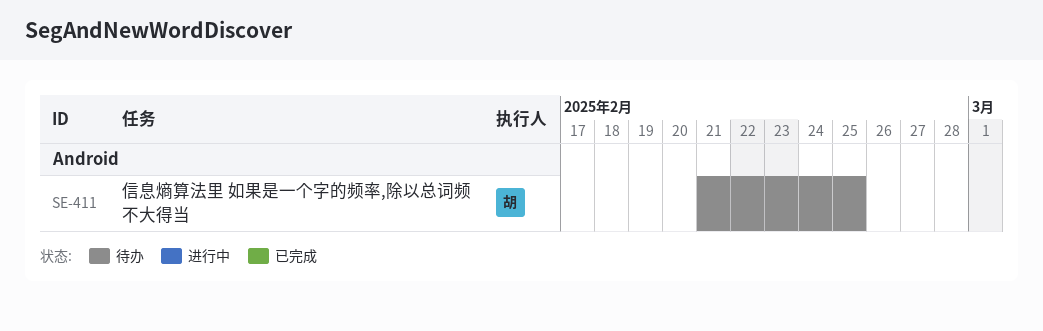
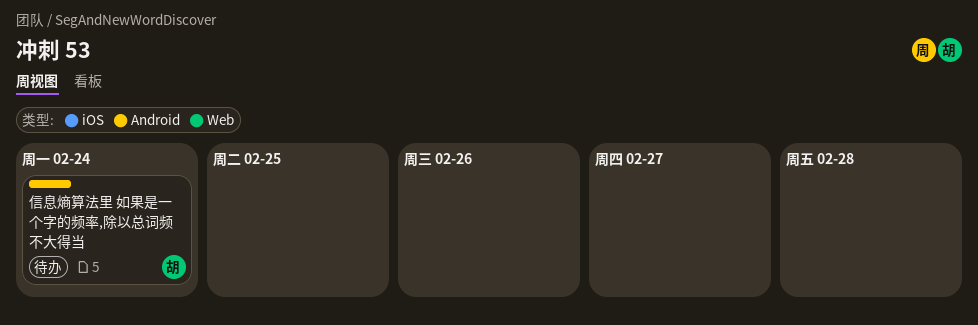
信息熵算法里 如果是一个字的频率,除以总词频不大得当, due: Feb 25 -> Feb 24

